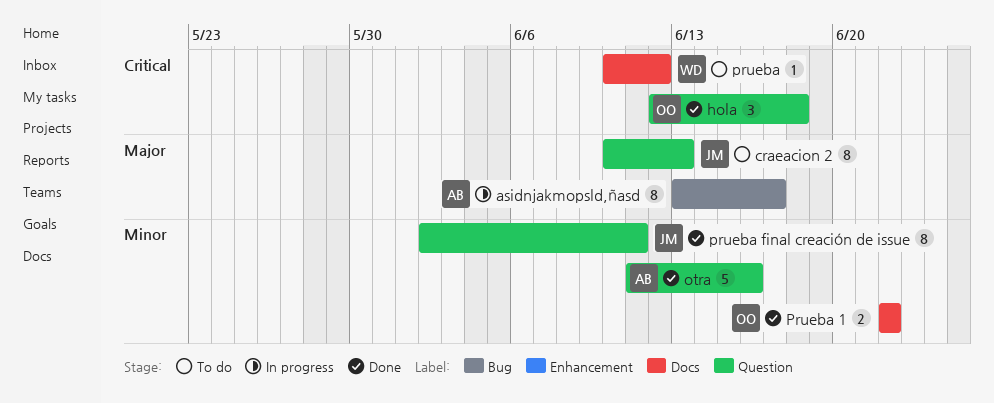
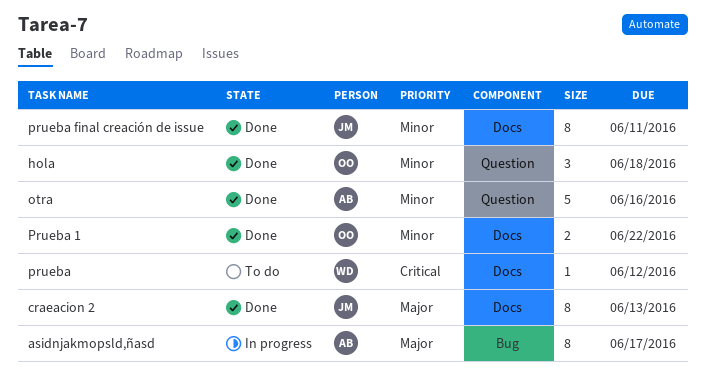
craeacion 2, status: To do -> Done
craeacion 2, label: Question -> Docs
hola, priority: Critical -> Minor
prueba final creación de issue, label: Question -> Docs

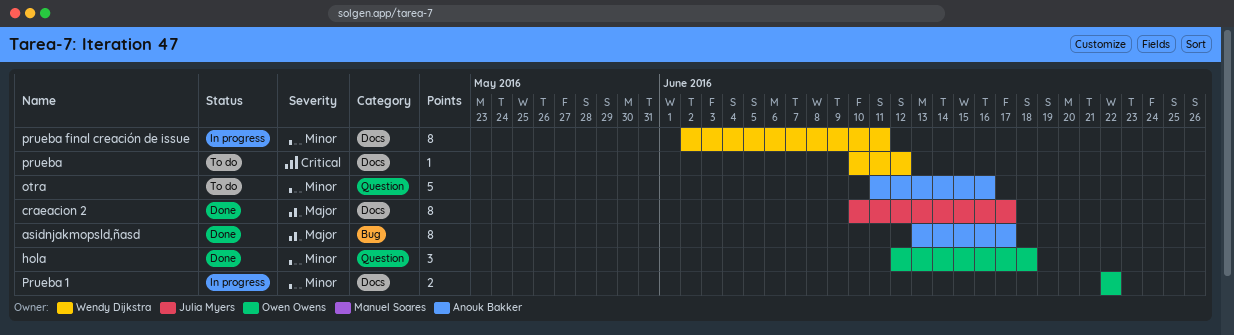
asidnjakmopsld,ñasd, status: In progress -> Done
craeacion 2, due: Jun 13 -> Jun 17
otra, status: Done -> To do
Prueba 1, status: Done -> In progress
prueba final creación de issue, status: Done -> In progress
prueba final creación de issue, owner: Julia Myers -> Wendy Dijkstra

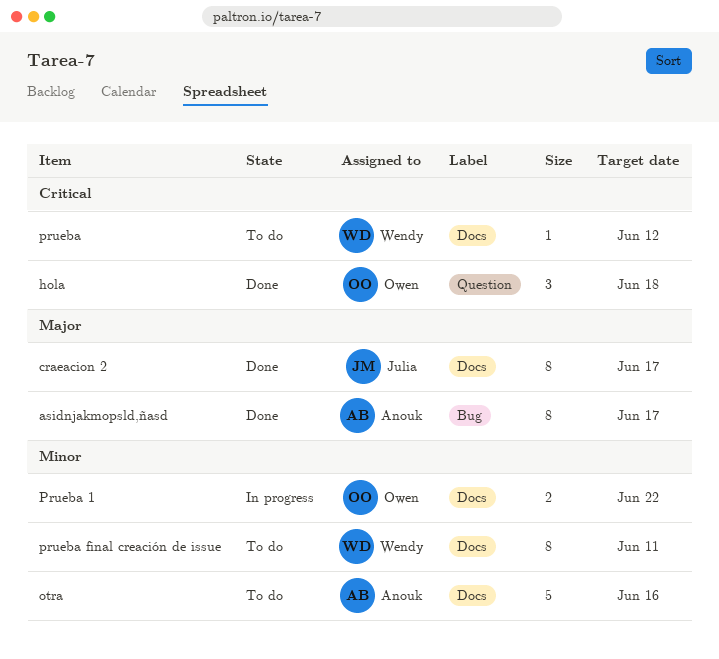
hola, priority: Minor -> Critical
otra, label: Question -> Docs
prueba final creación de issue, status: In progress -> To do

